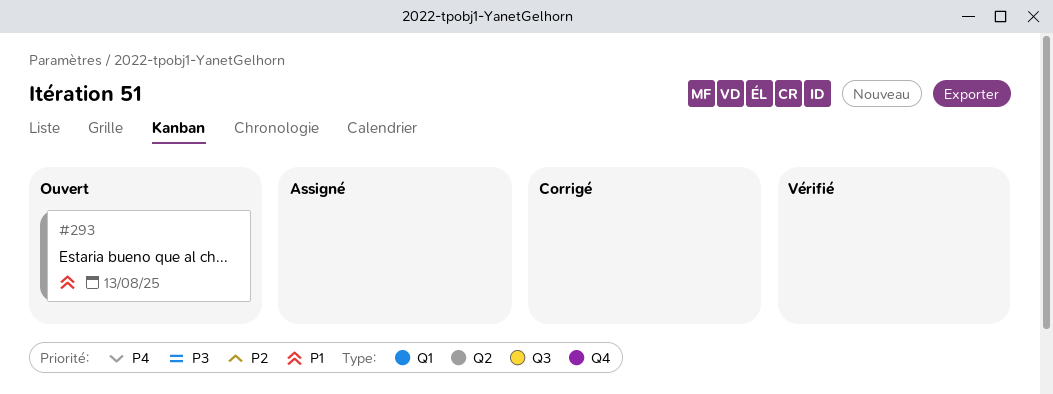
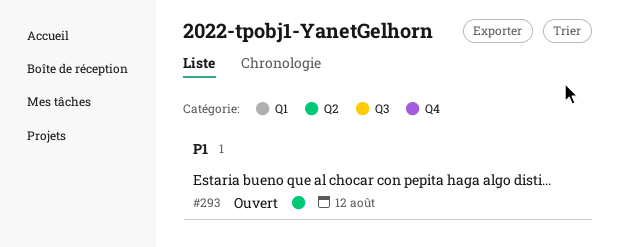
#293, due: Aug 13 -> Aug 12

